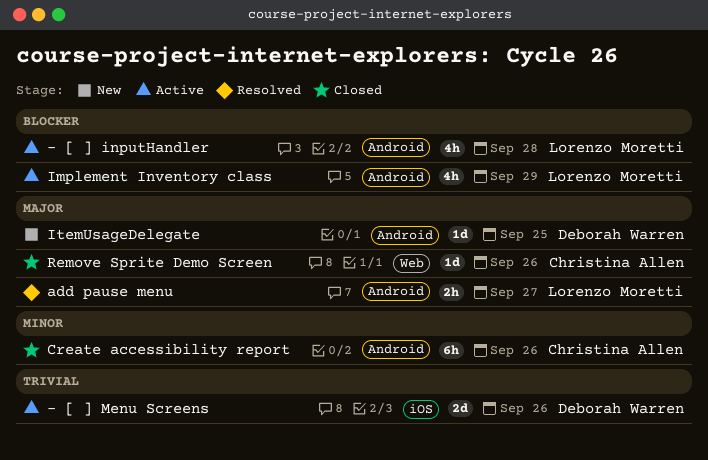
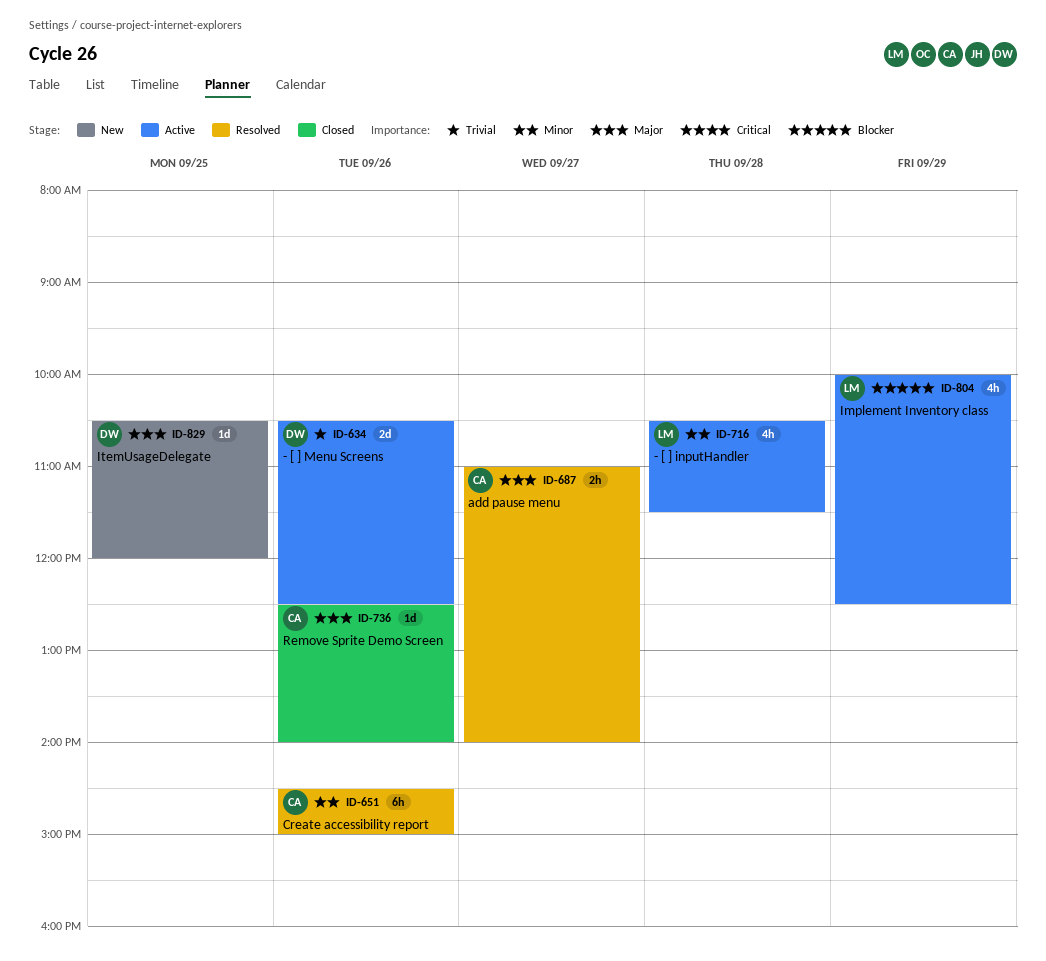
- [ ] inputHandler, priority: Blocker -> Minor
add pause menu, owner: Lorenzo Moretti -> Christina Allen
Create accessibility report, status: Closed -> Resolved

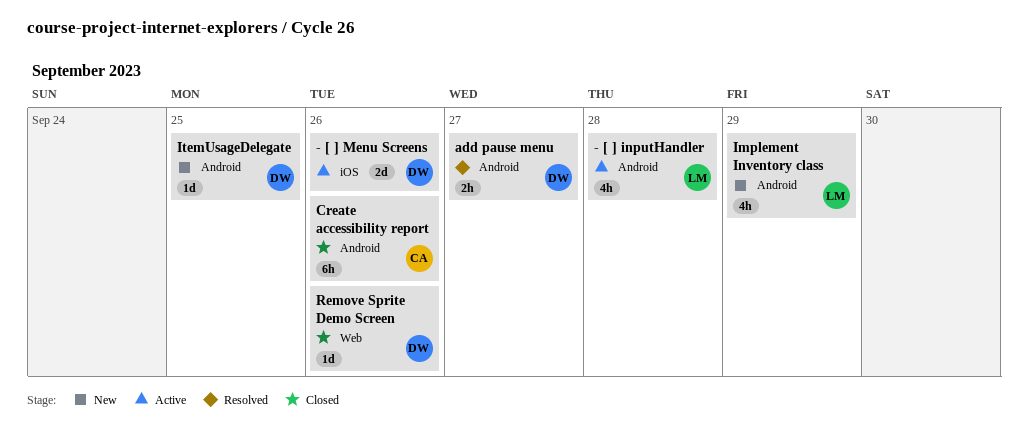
add pause menu, owner: CA -> DW
Create accessibility report, status: Resolved -> Closed
Implement Inventory class, status: Active -> New
Remove Sprite Demo Screen, owner: CA -> DW

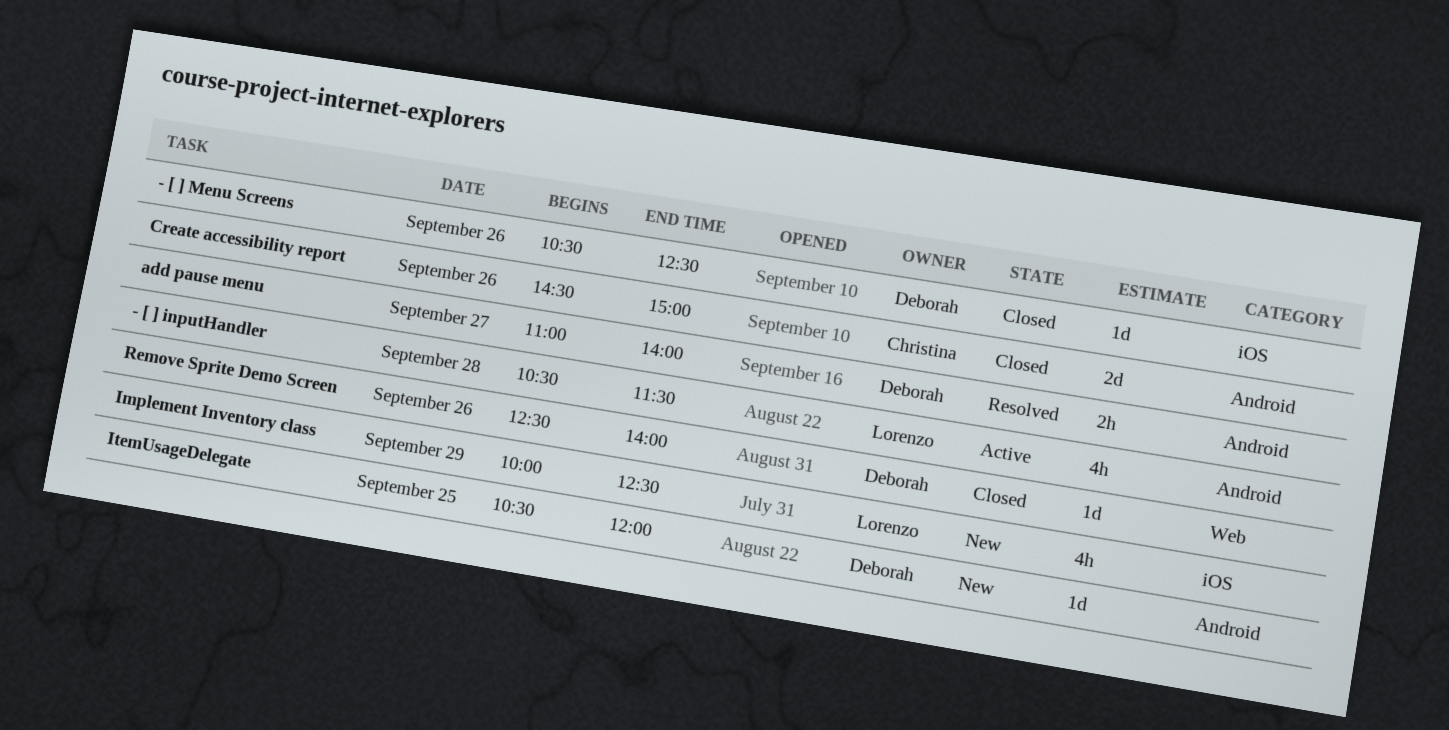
- [ ] Menu Screens, status: Active -> Closed
- [ ] Menu Screens, estimate: 2d -> 1d
Create accessibility report, estimate: 6h -> 2d
Implement Inventory class, label: Android -> iOS

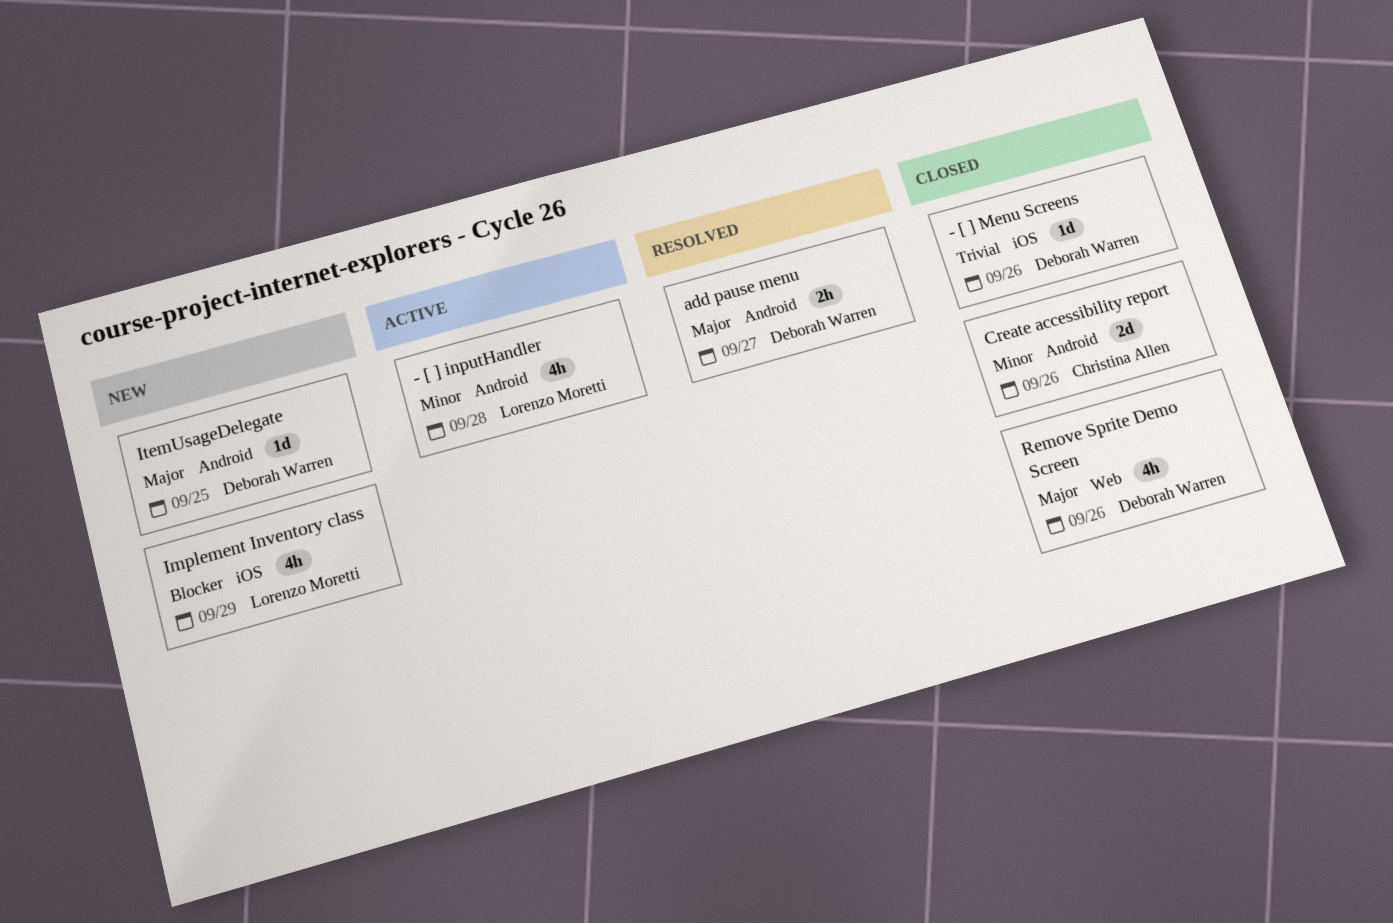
Remove Sprite Demo Screen, estimate: 1d -> 4h

